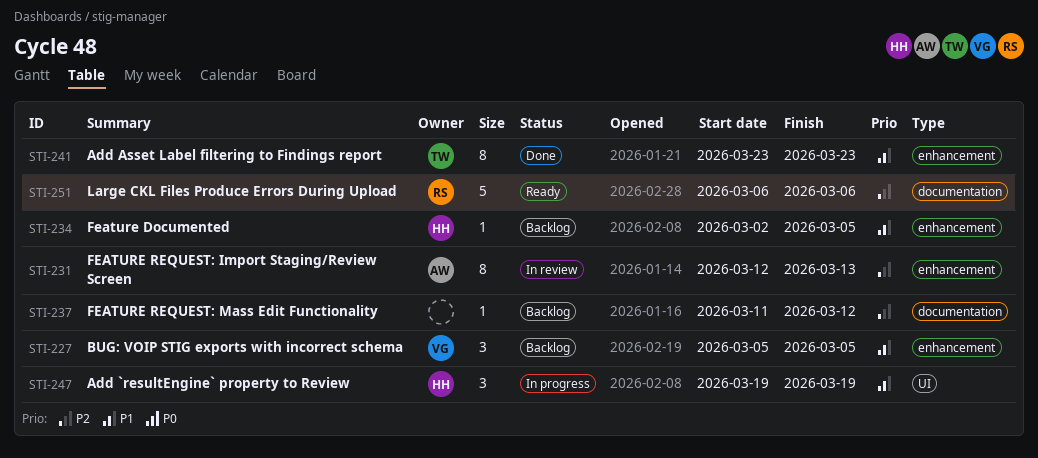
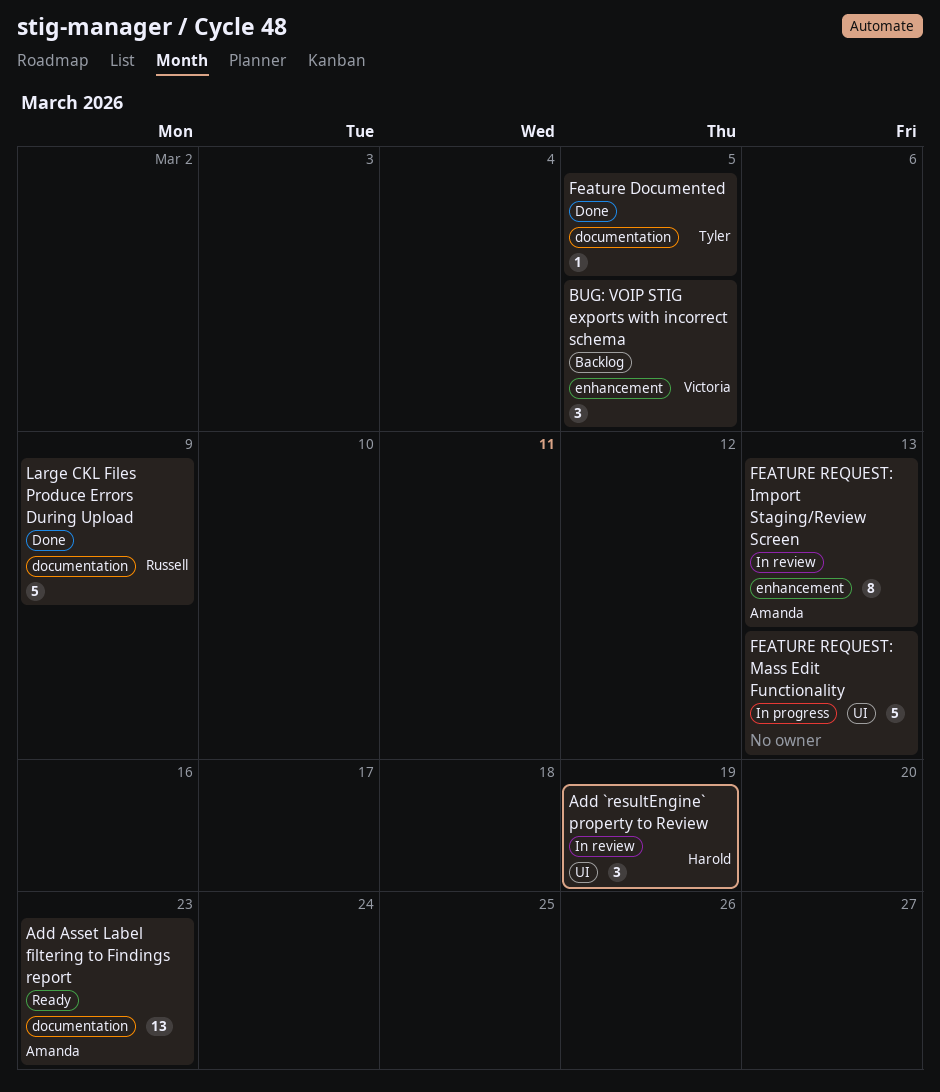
Add `resultEngine` property to Review, status: In progress -> In review
Add Asset Label filtering to Findings report, status: Done -> Ready
Add Asset Label filtering to Findings report, owner: Tyler -> Amanda
Add Asset Label filtering to Findings report, label: enhancement -> documentation
Add Asset Label filtering to Findings report, estimate: 8 -> 13
Feature Documented, status: Backlog -> Done
Feature Documented, owner: Harold -> Tyler
Feature Documented, label: enhancement -> documentation
FEATURE REQUEST: Mass Edit Functionality, status: Backlog -> In progress
FEATURE REQUEST: Mass Edit Functionality, label: documentation -> UI
FEATURE REQUEST: Mass Edit Functionality, estimate: 1 -> 5
FEATURE REQUEST: Mass Edit Functionality, due: Mar 12 -> Mar 13
Large CKL Files Produce Errors During Upload, status: Ready -> Done
Large CKL Files Produce Errors During Upload, due: Mar 6 -> Mar 9

